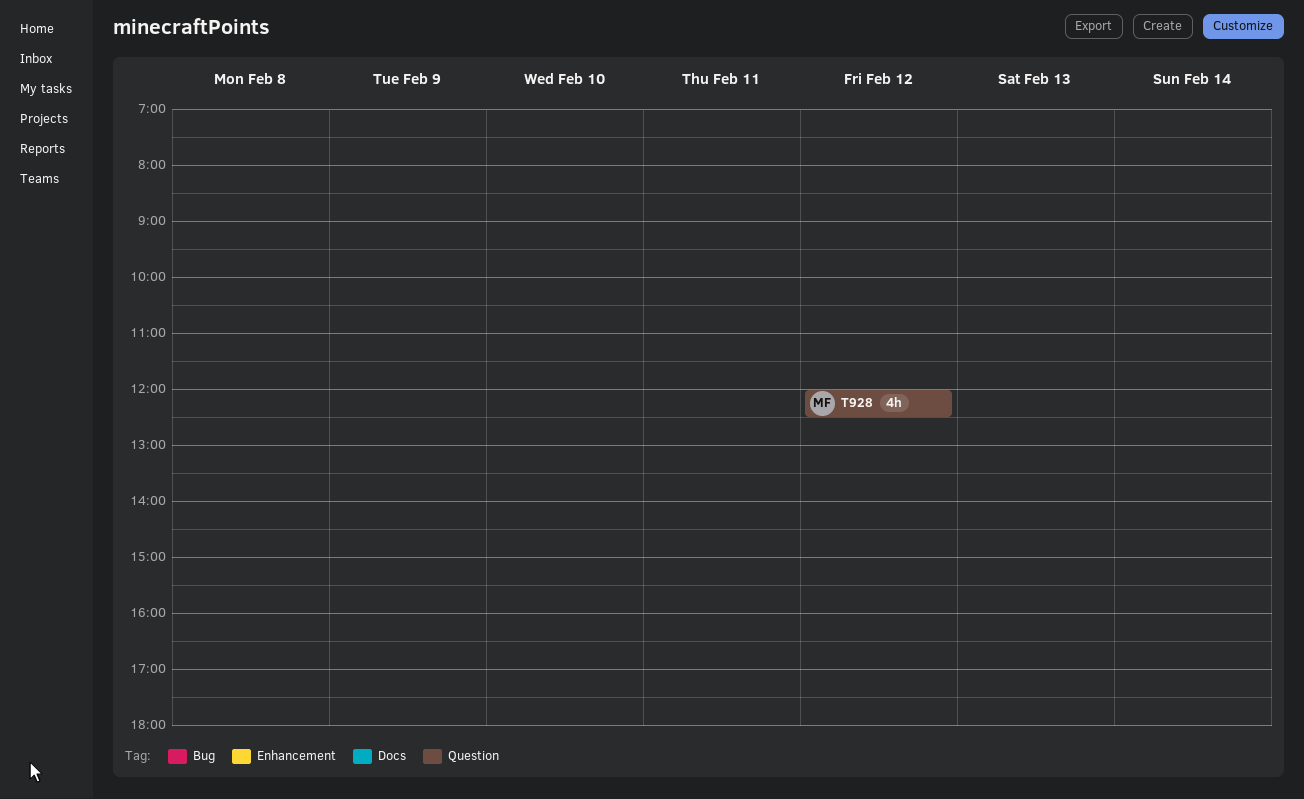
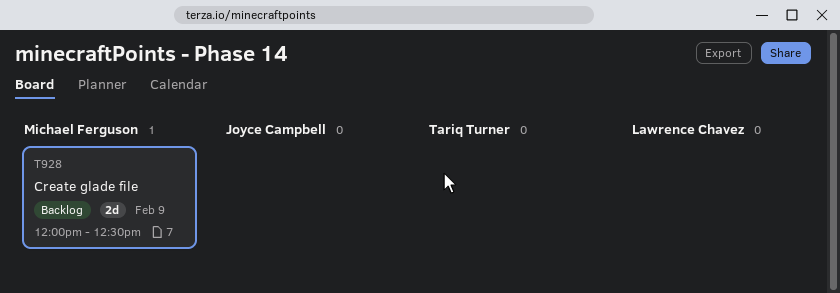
T928, estimate: 4h -> 2d
T928, day: Feb 12 -> Feb 9

